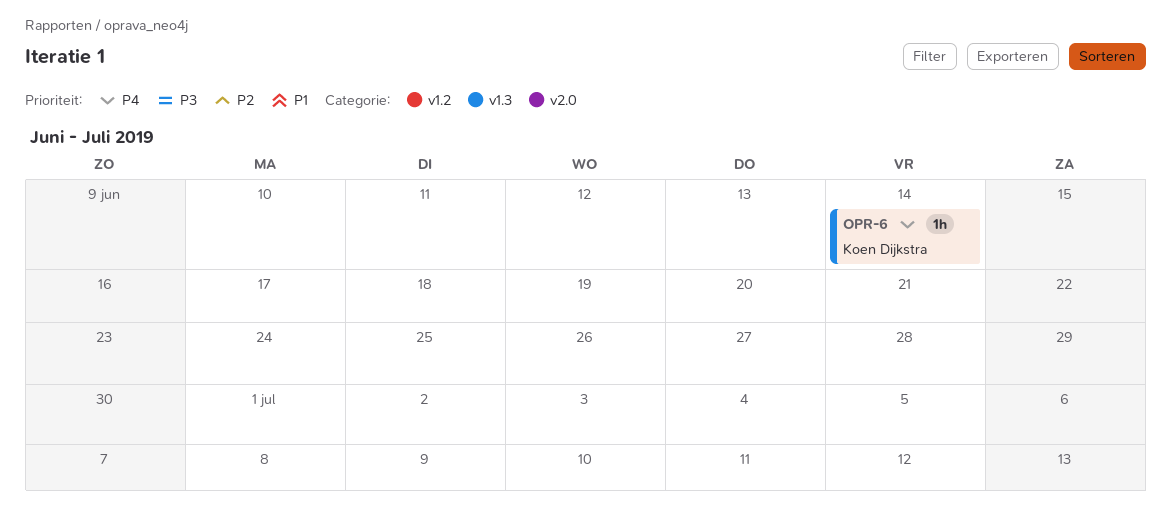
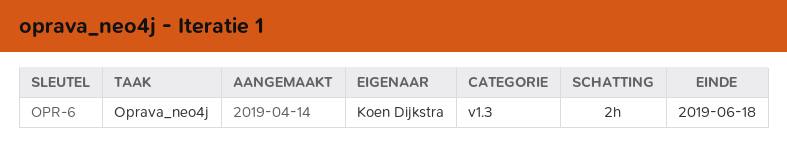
OPR-6, estimate: 1h -> 2h
OPR-6, due: Jun 14 -> Jun 18

